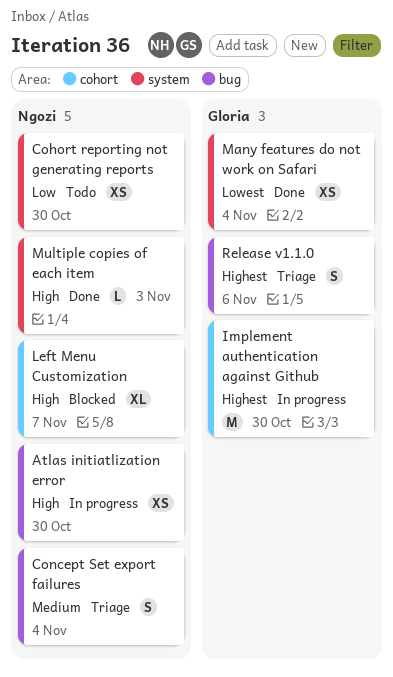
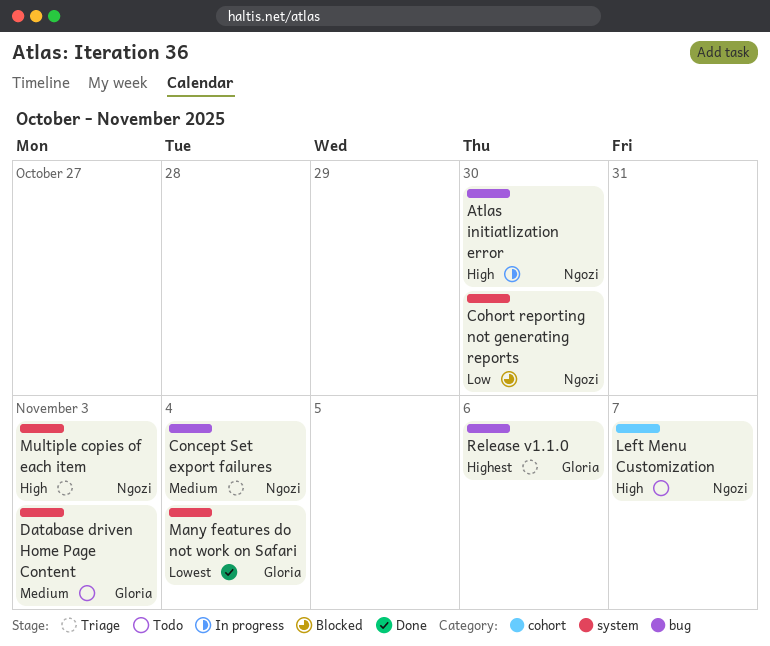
Cohort reporting not generating reports, status: Todo -> Blocked
Database driven Home Page Content: none -> present
Implement authentication against Github: present -> none
Left Menu Customization, status: Blocked -> Todo
Multiple copies of each item, status: Done -> Triage

